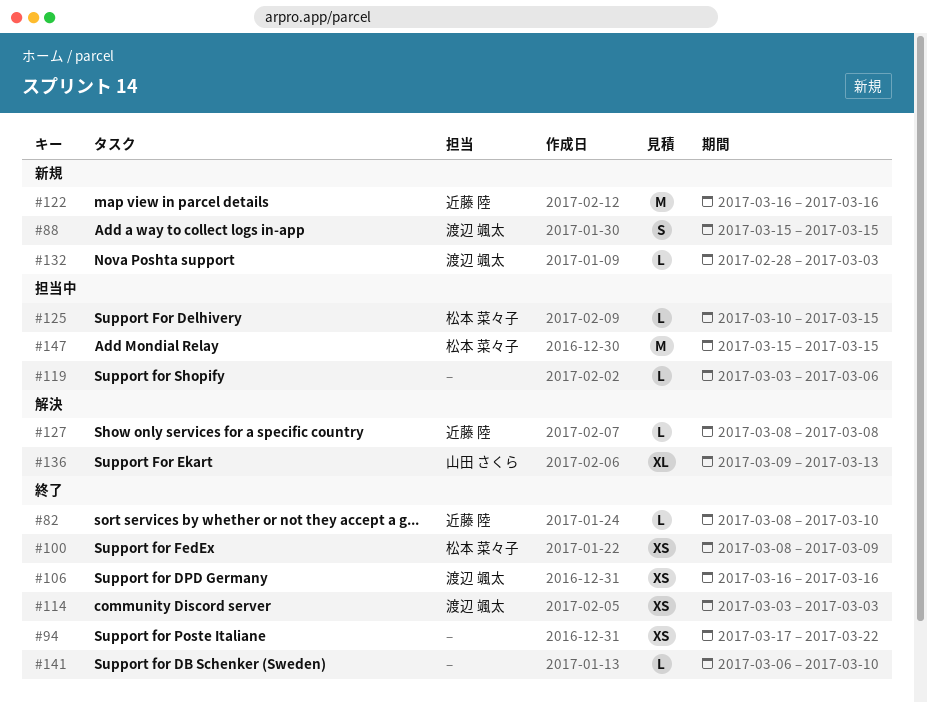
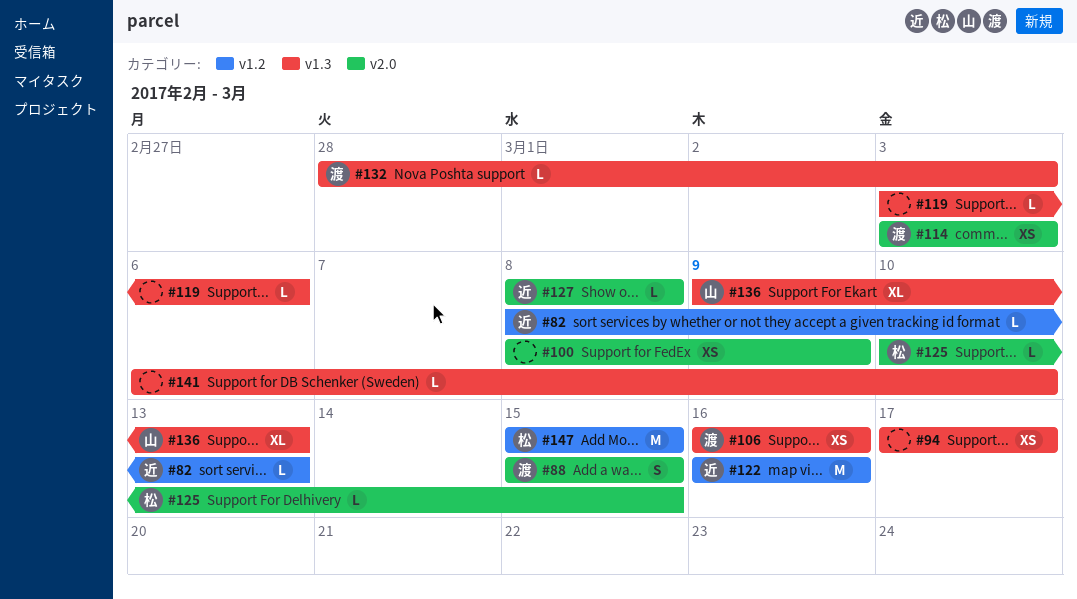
#82, due: Mar 10 -> Mar 13
#94, due: Mar 22 -> Mar 17
#100, owner: 松本 菜々子 -> none

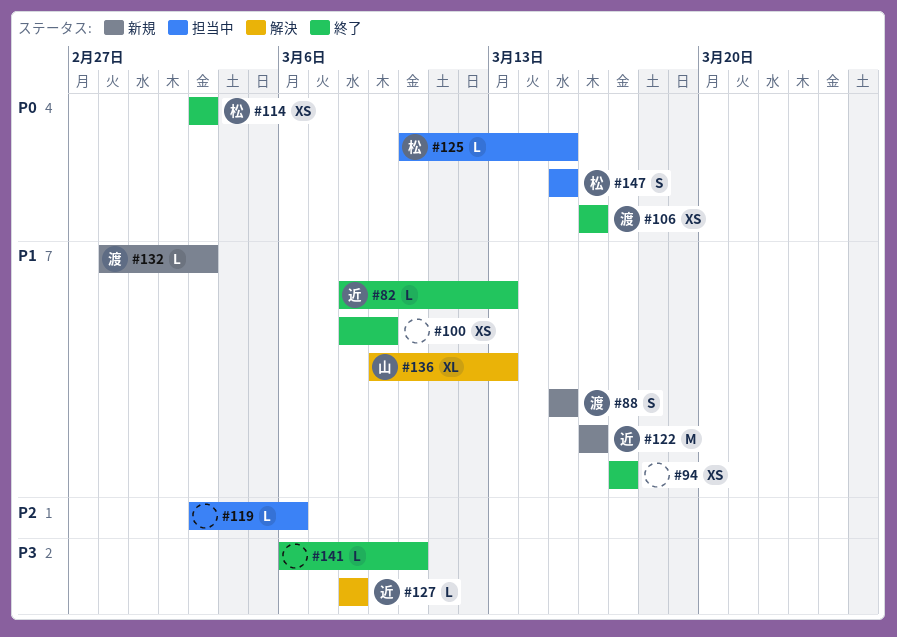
#114, owner: 渡 -> 松
#147, estimate: M -> S

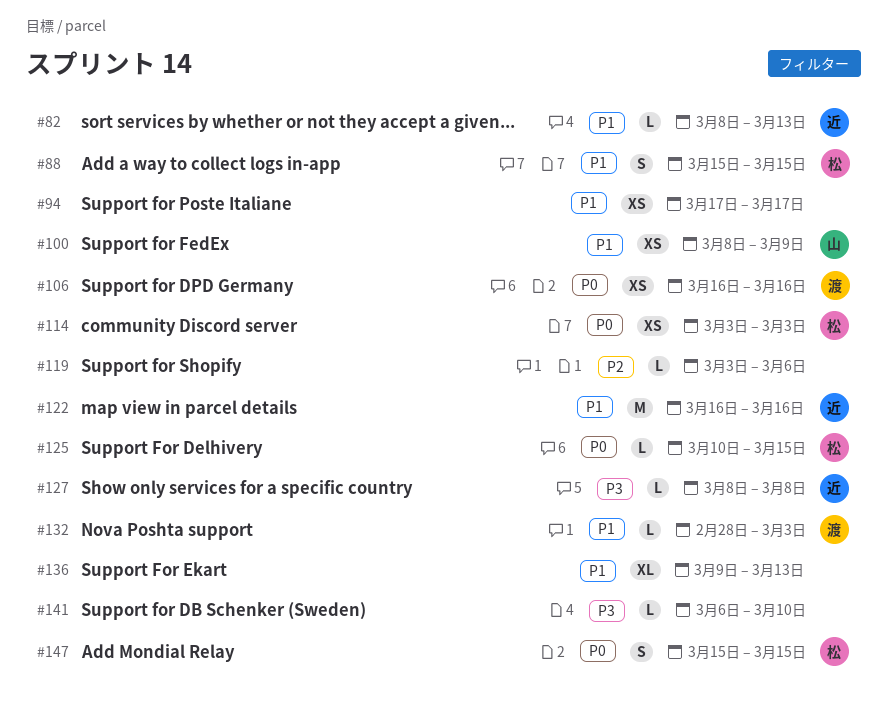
#88, owner: 渡 -> 松
#100, owner: none -> 山
#136, owner: 山 -> none

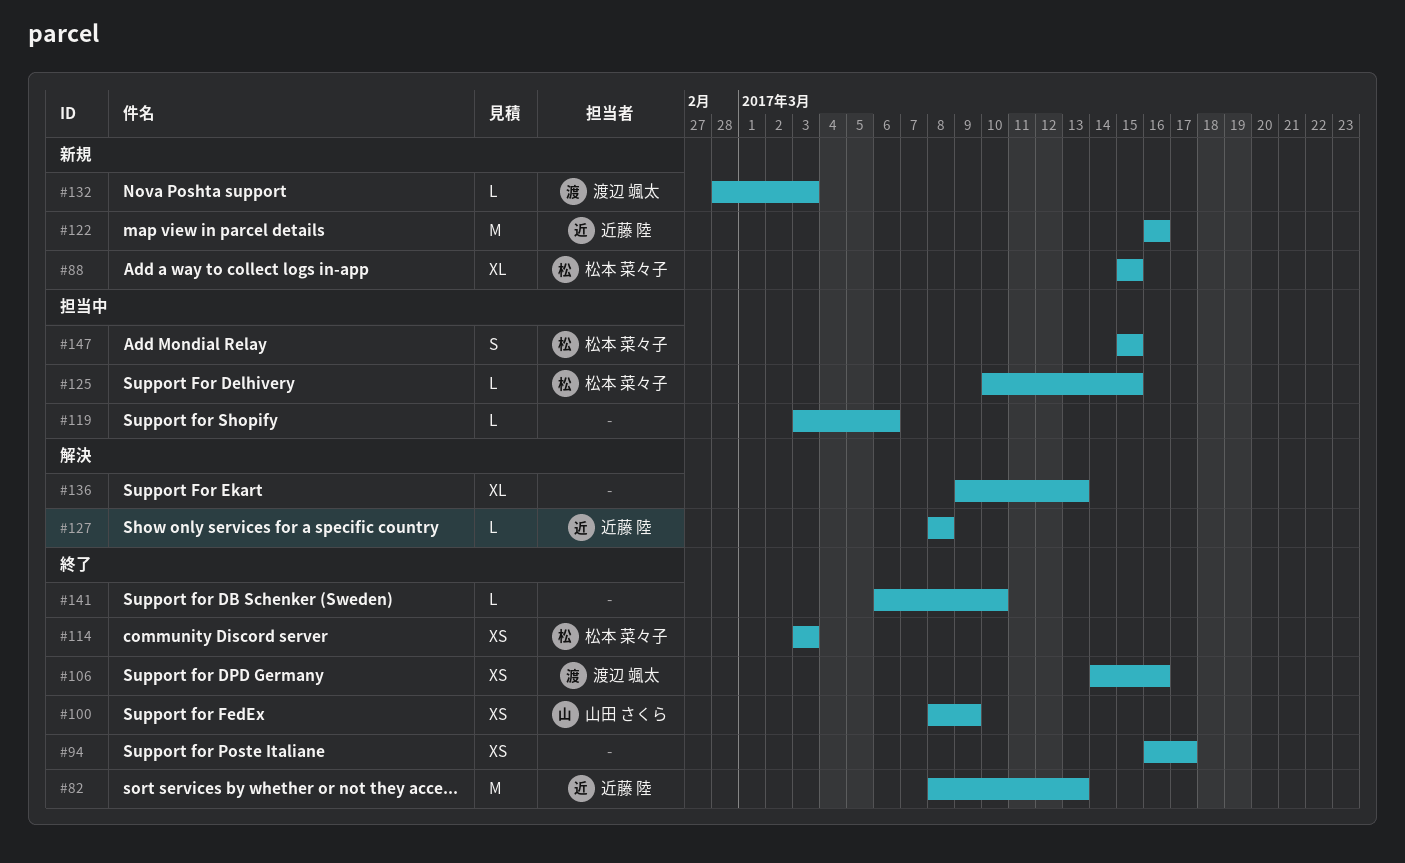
#82, estimate: L -> M
#88, estimate: S -> XL
#94, start: Mar 17 -> Mar 16
#106, start: Mar 16 -> Mar 14

